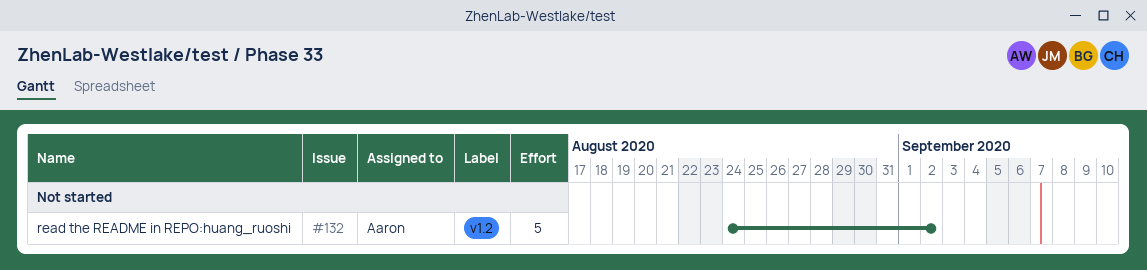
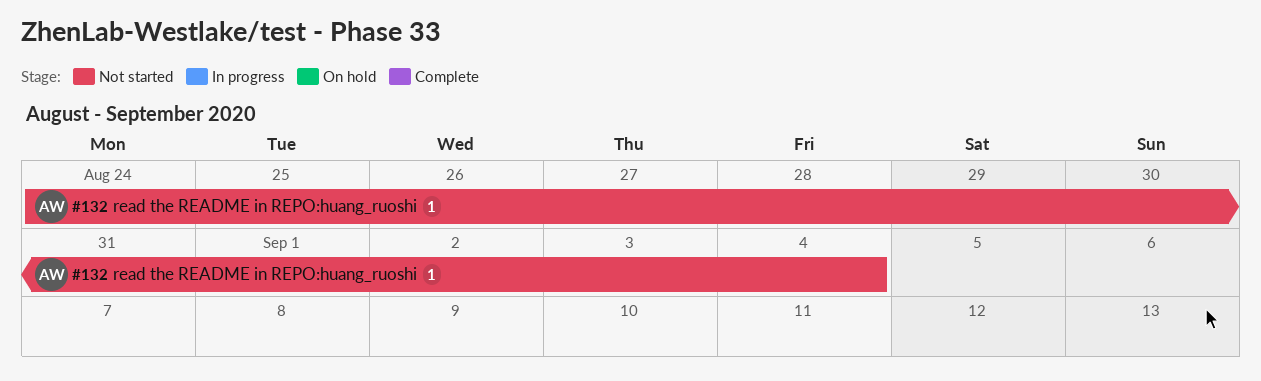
#132, estimate: 5 -> 1
#132, due: Sep 2 -> Sep 4

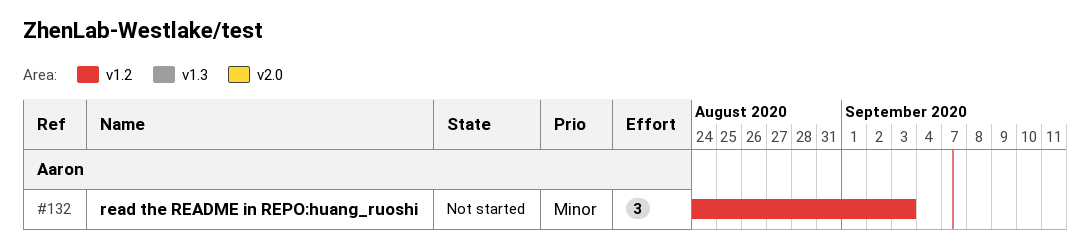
#132, estimate: 1 -> 3
#132, due: Sep 4 -> Sep 3

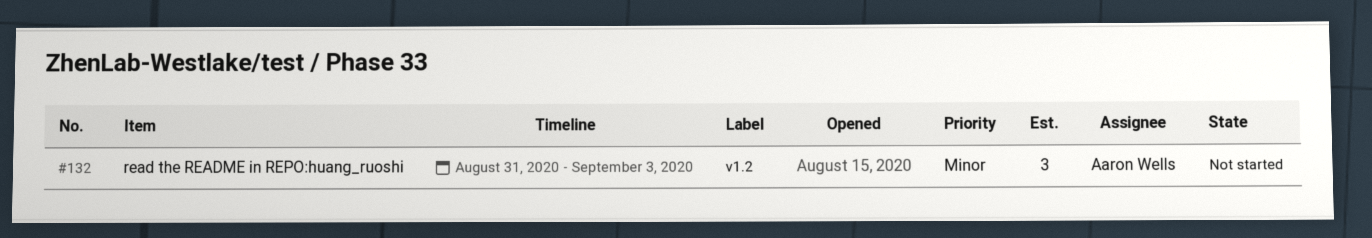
#132, start: Aug 24 -> Aug 31

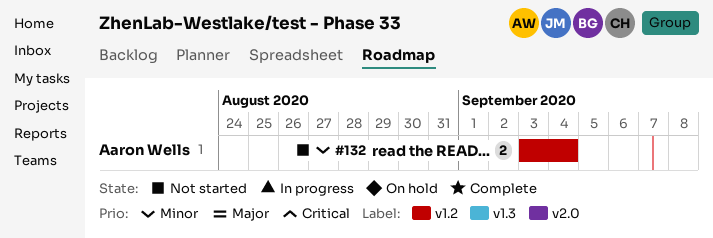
#132, estimate: 3 -> 2
#132, start: Aug 31 -> Sep 3
#132, due: Sep 3 -> Sep 4

